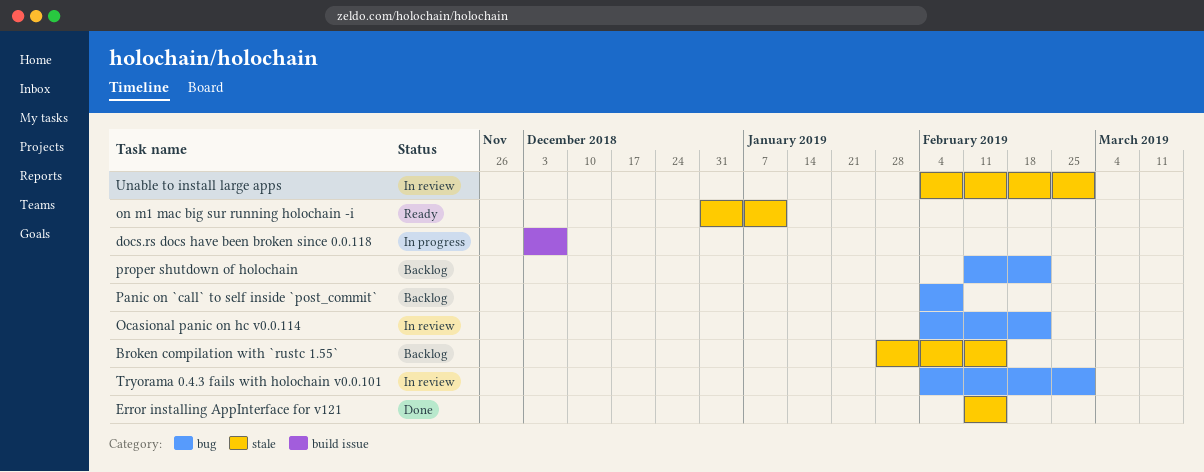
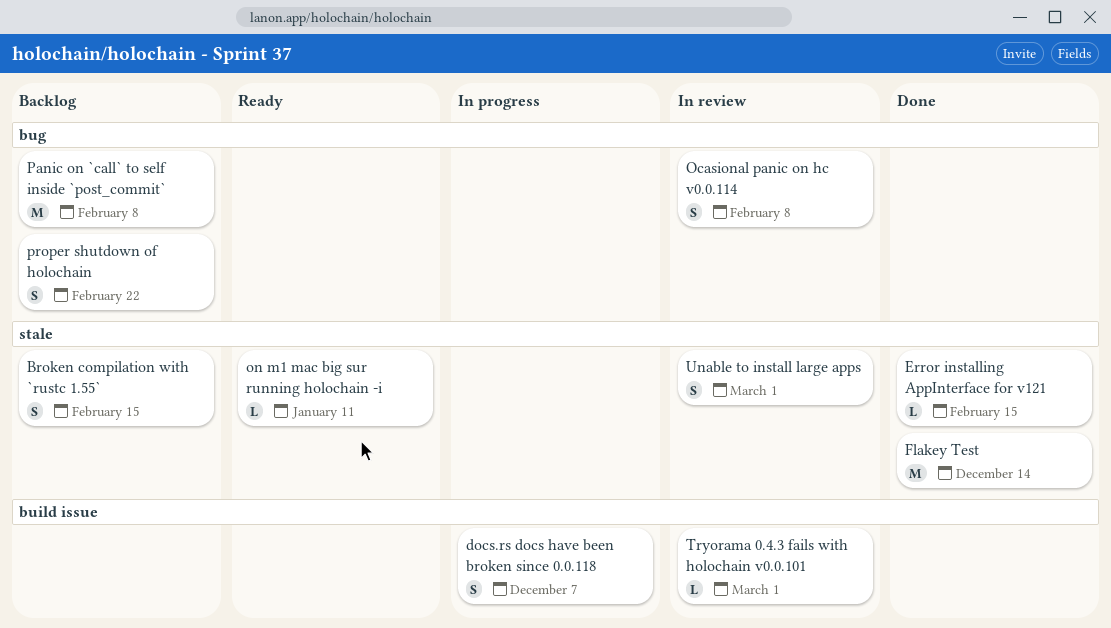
Flakey Test: none -> present
Ocasional panic on hc v0.0.114, due: Feb 22 -> Feb 8
Tryorama 0.4.3 fails with holochain v0.0.101, label: bug -> build issue

